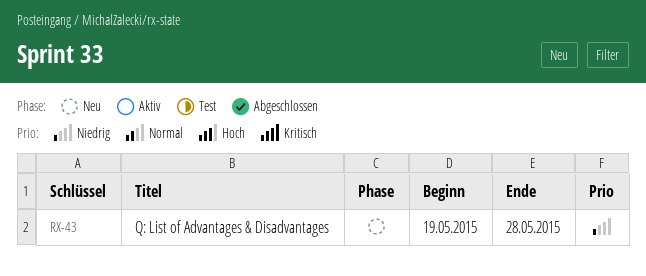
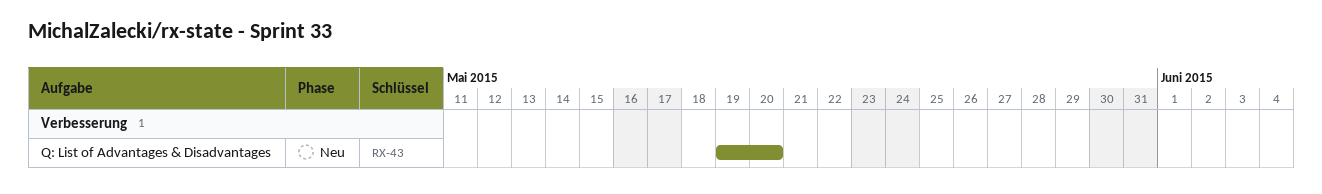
RX-43, due: May 28 -> May 20

